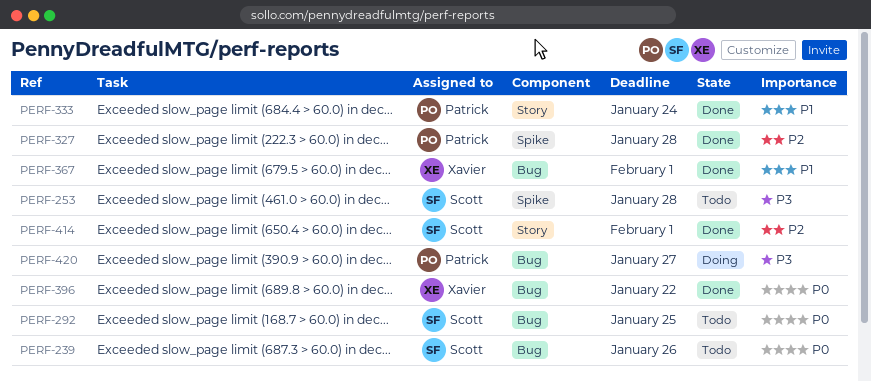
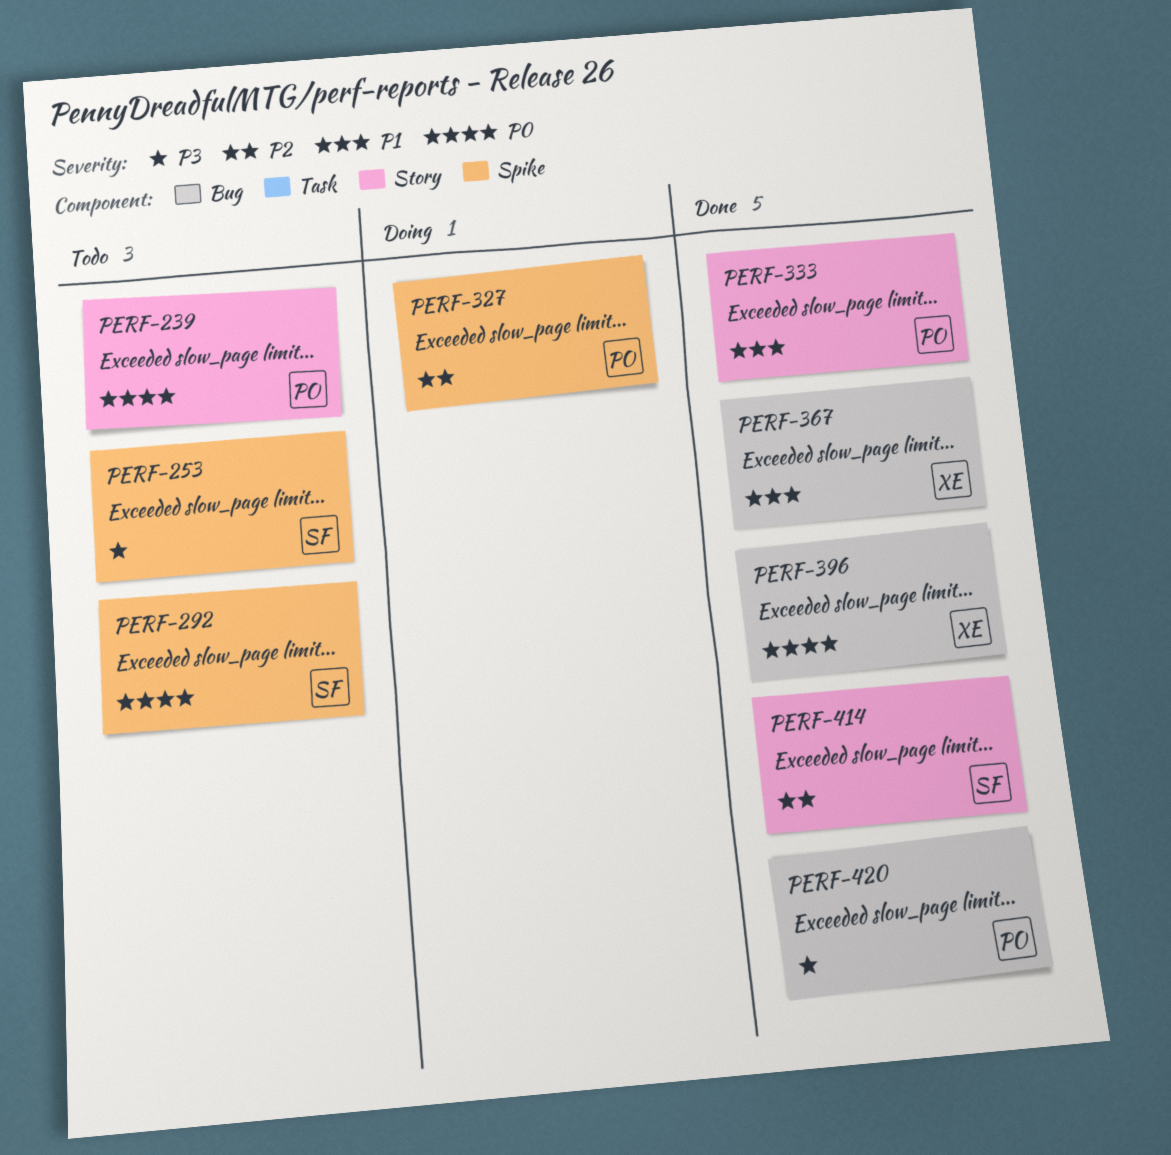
PERF-239, owner: Scott -> Patrick
PERF-239, label: Bug -> Story
PERF-292, label: Bug -> Spike
PERF-327, status: Done -> Doing
PERF-420, status: Doing -> Done

